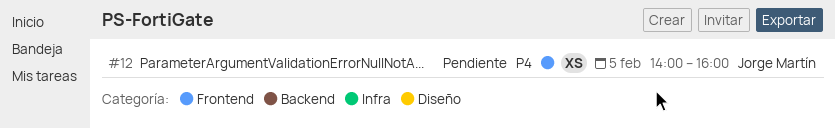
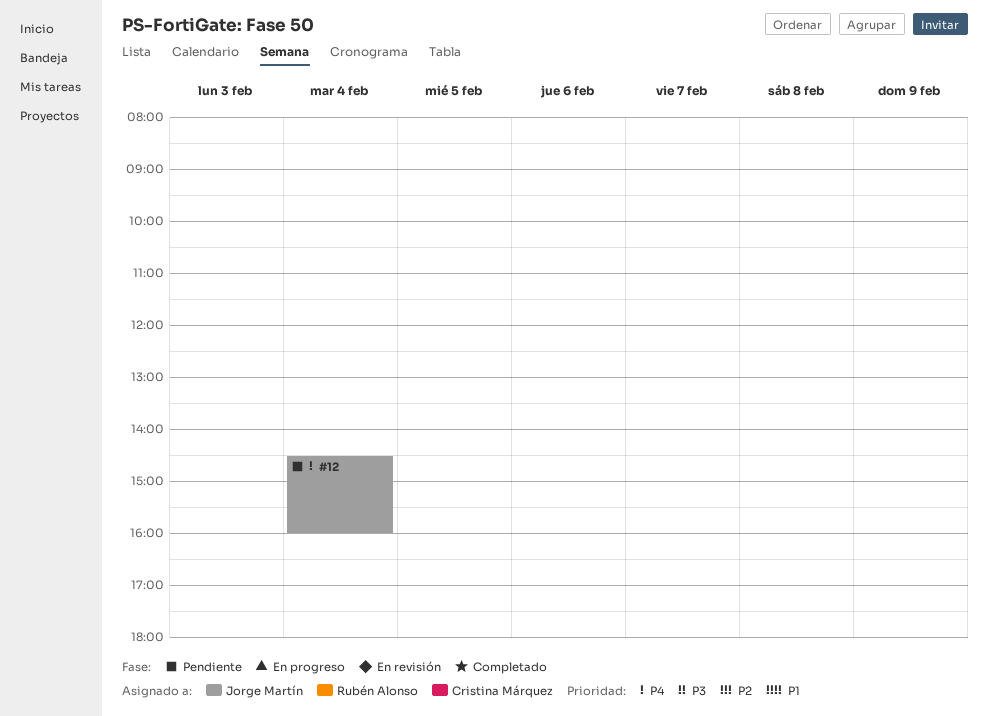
#12, day: Feb 5 -> Feb 4
#12, begins: 14:00 -> 14:30

